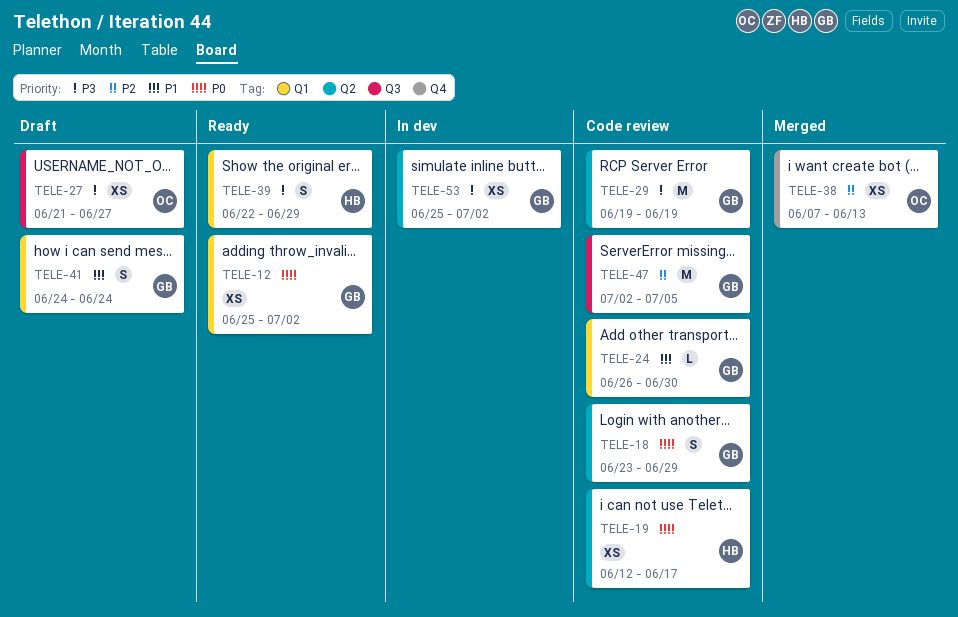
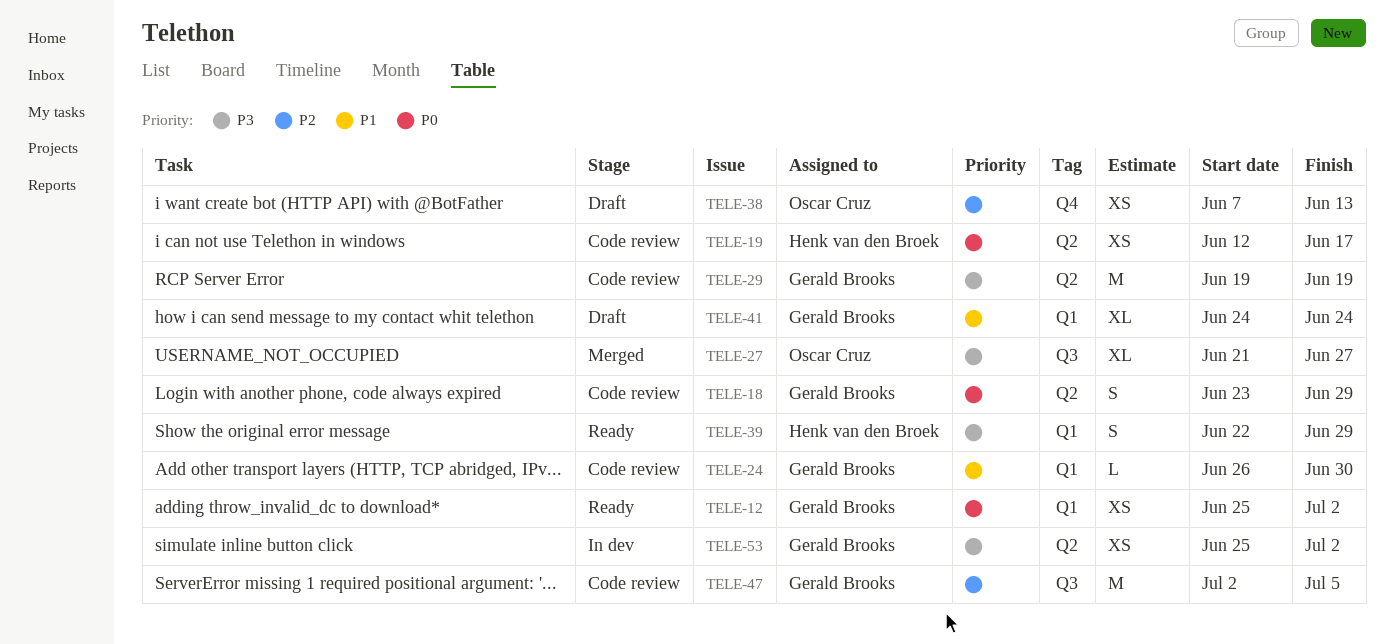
TELE-27, status: Draft -> Merged
TELE-27, estimate: XS -> XL
TELE-38, status: Merged -> Draft
TELE-41, estimate: S -> XL

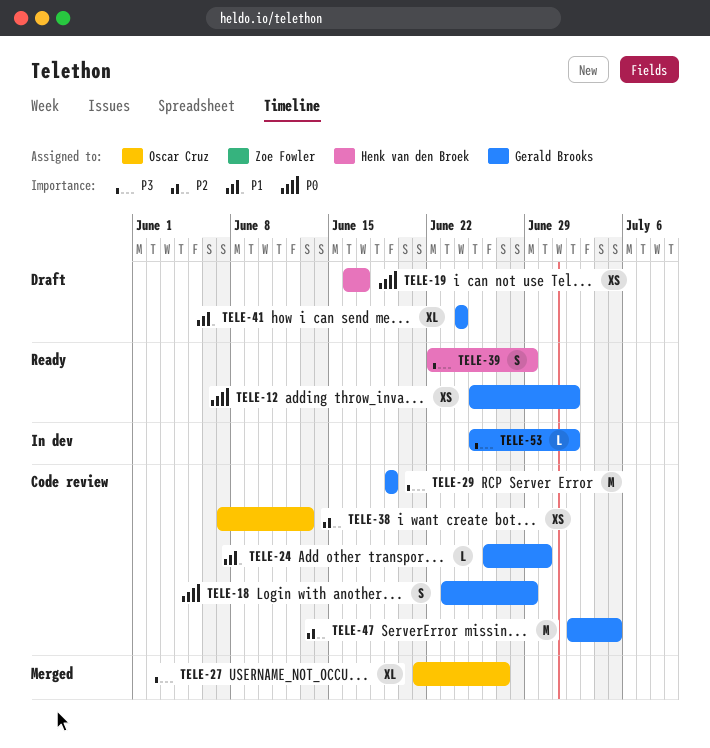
TELE-19, status: Code review -> Draft
TELE-19, start: Jun 12 -> Jun 16
TELE-38, status: Draft -> Code review
TELE-53, estimate: XS -> L

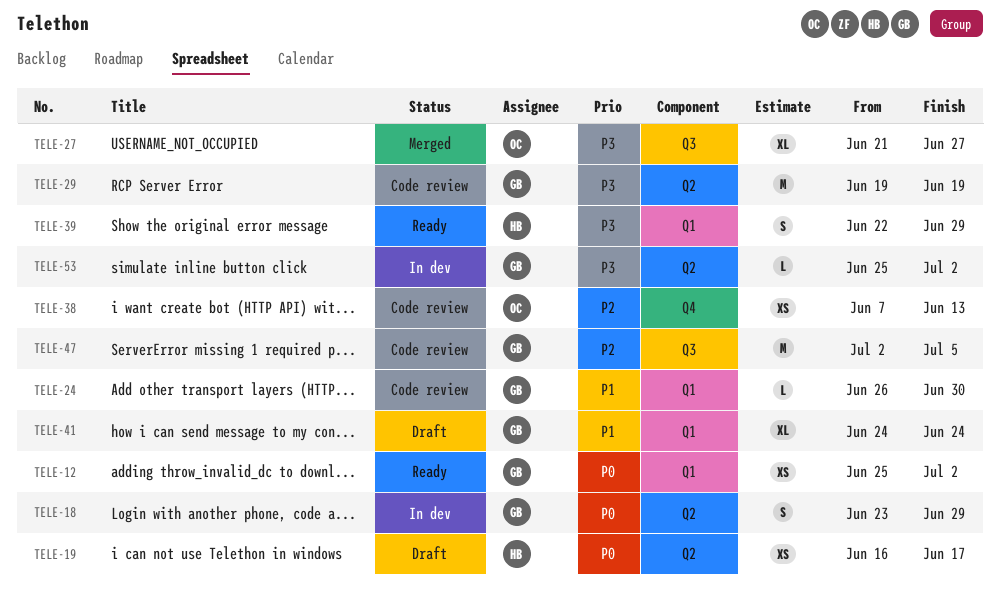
TELE-18, status: Code review -> In dev

